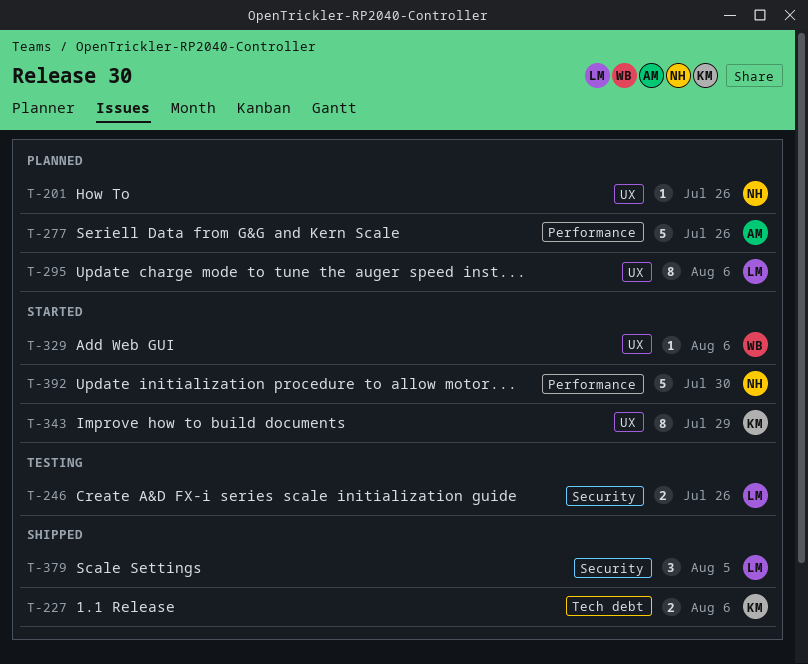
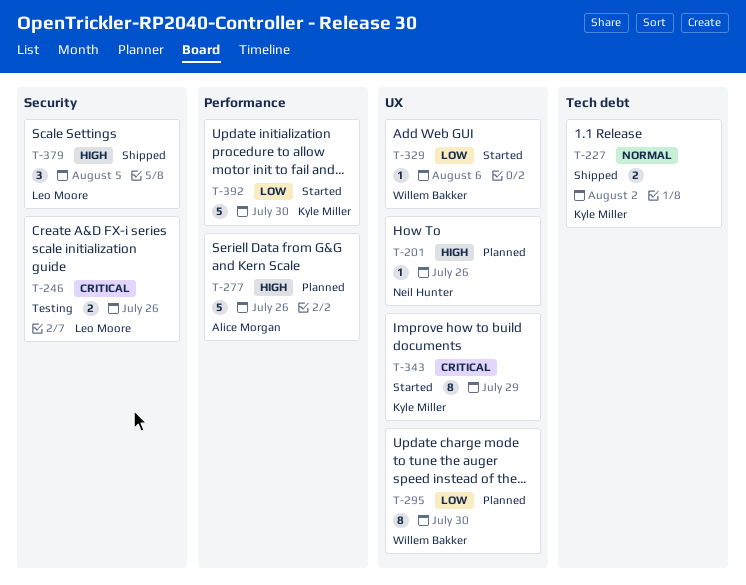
T-227, due: Aug 6 -> Aug 2
T-295, owner: Leo Moore -> Willem Bakker
T-295, due: Aug 6 -> Jul 30
T-392, owner: Neil Hunter -> Kyle Miller

